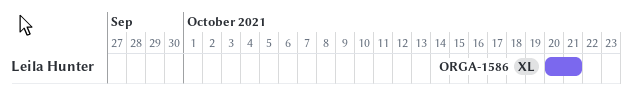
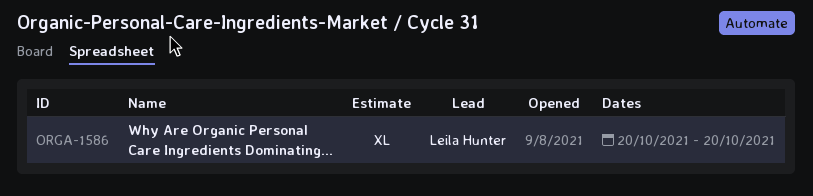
ORGA-1586, due: Oct 21 -> Oct 20

